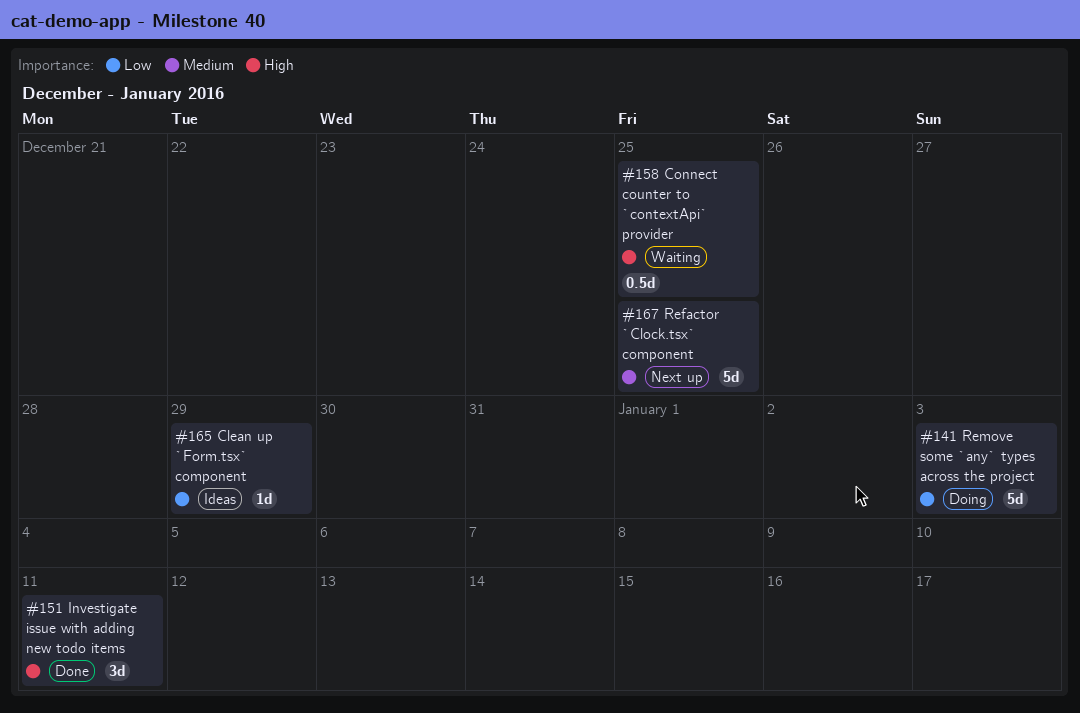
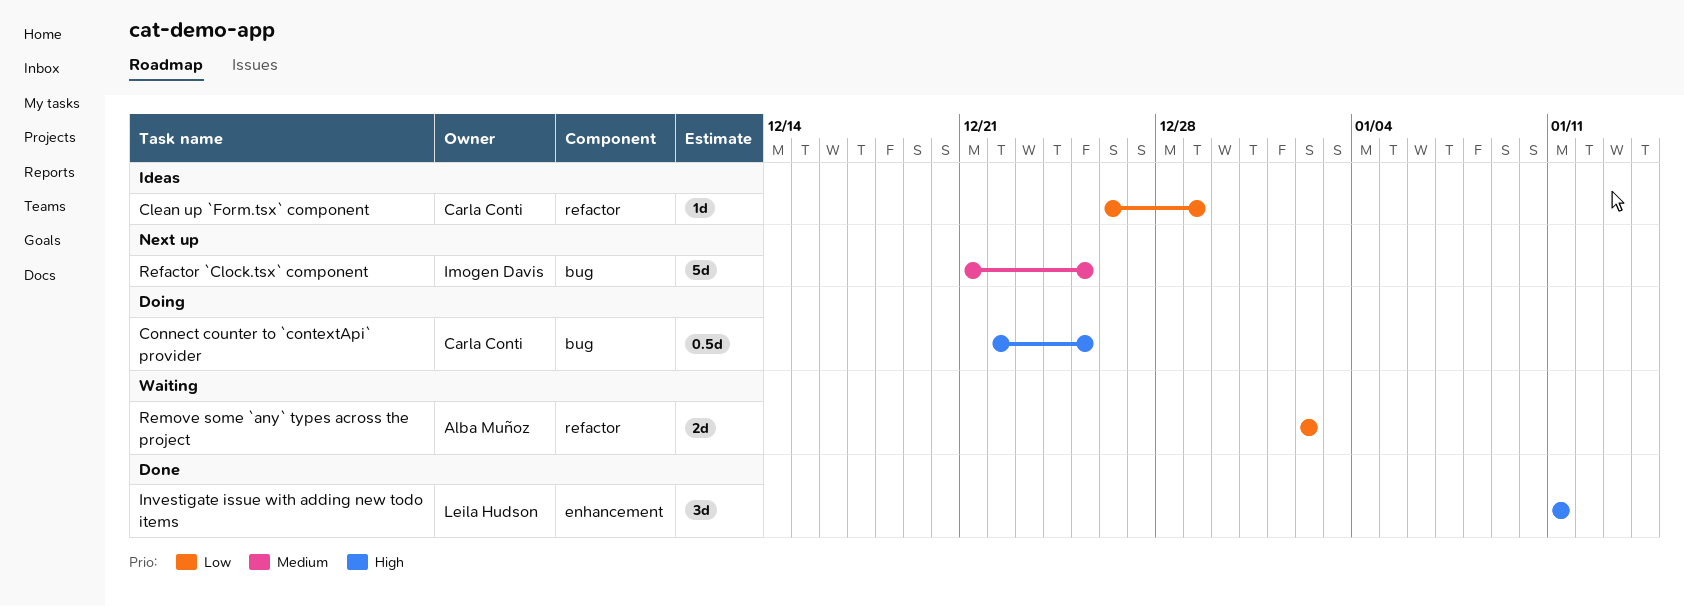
Connect counter to `contextApi` provider, status: Waiting -> Doing
Remove some `any` types across the project, status: Doing -> Waiting
Remove some `any` types across the project, estimate: 5d -> 2d
Remove some `any` types across the project, due: Jan 3 -> Jan 2

